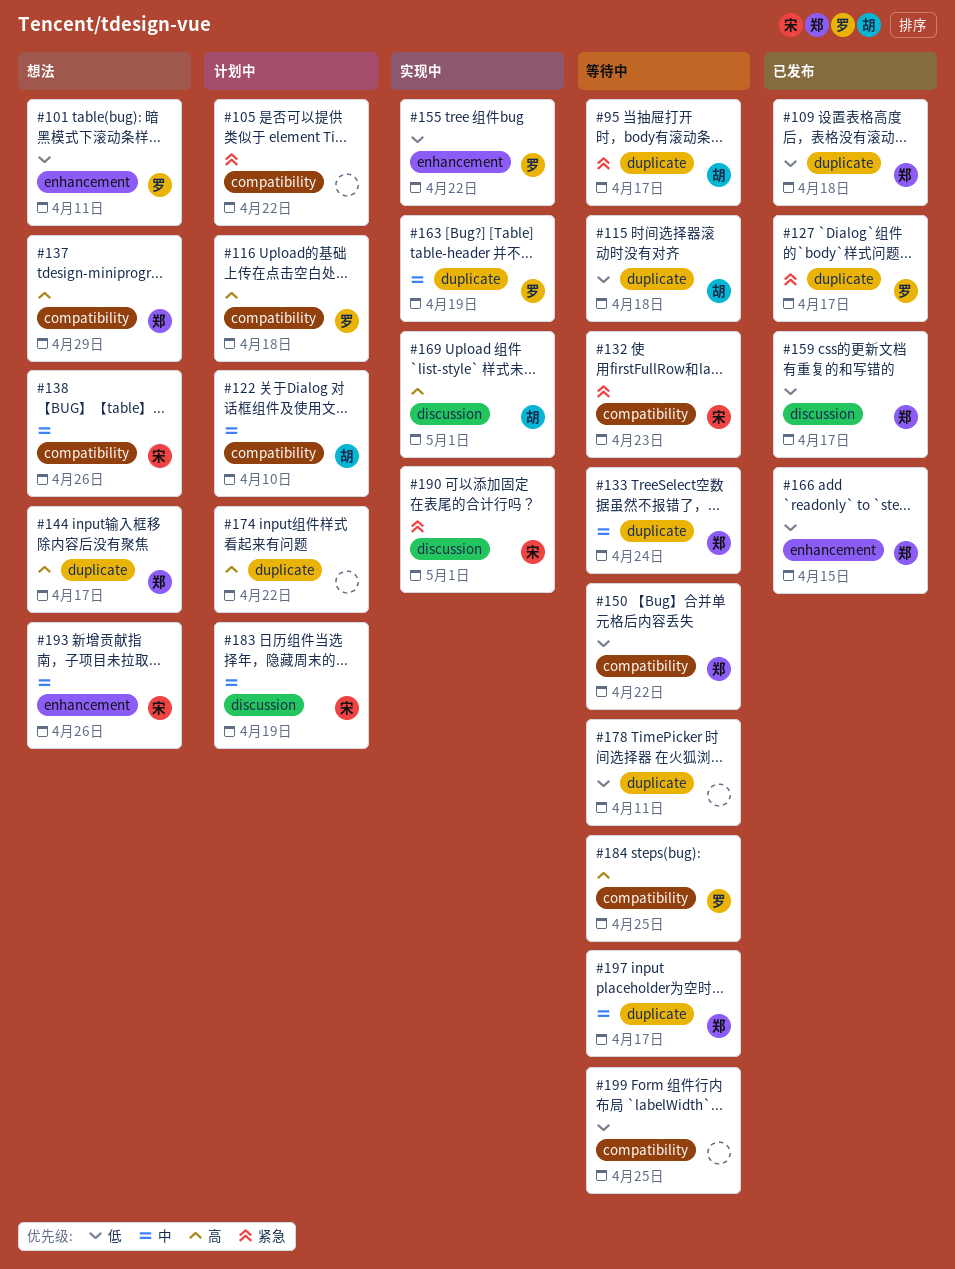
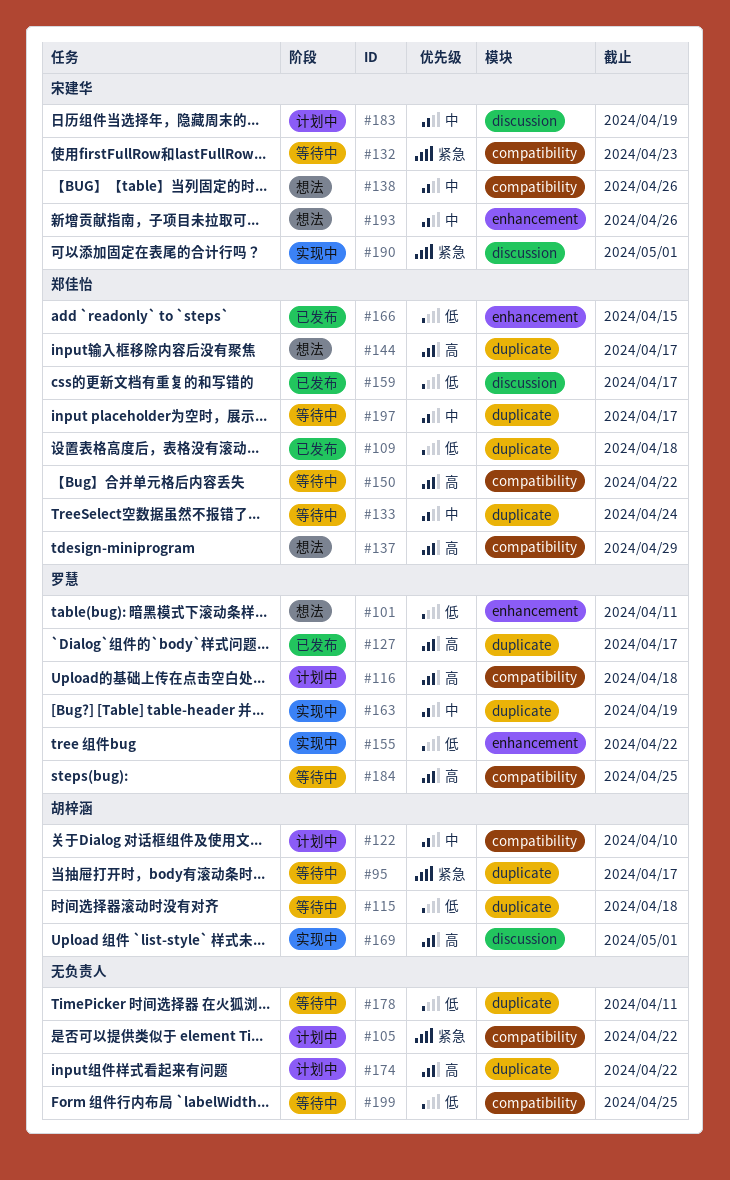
#127, priority: 紧急 -> 高
#150, priority: 低 -> 高

